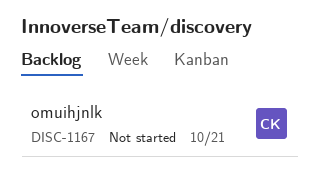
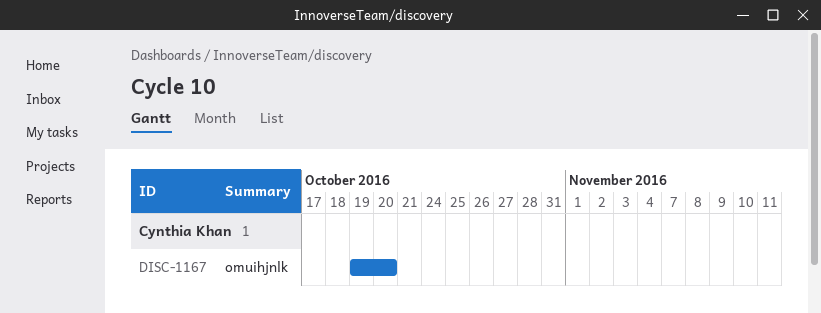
DISC-1167, due: Oct 21 -> Oct 20

